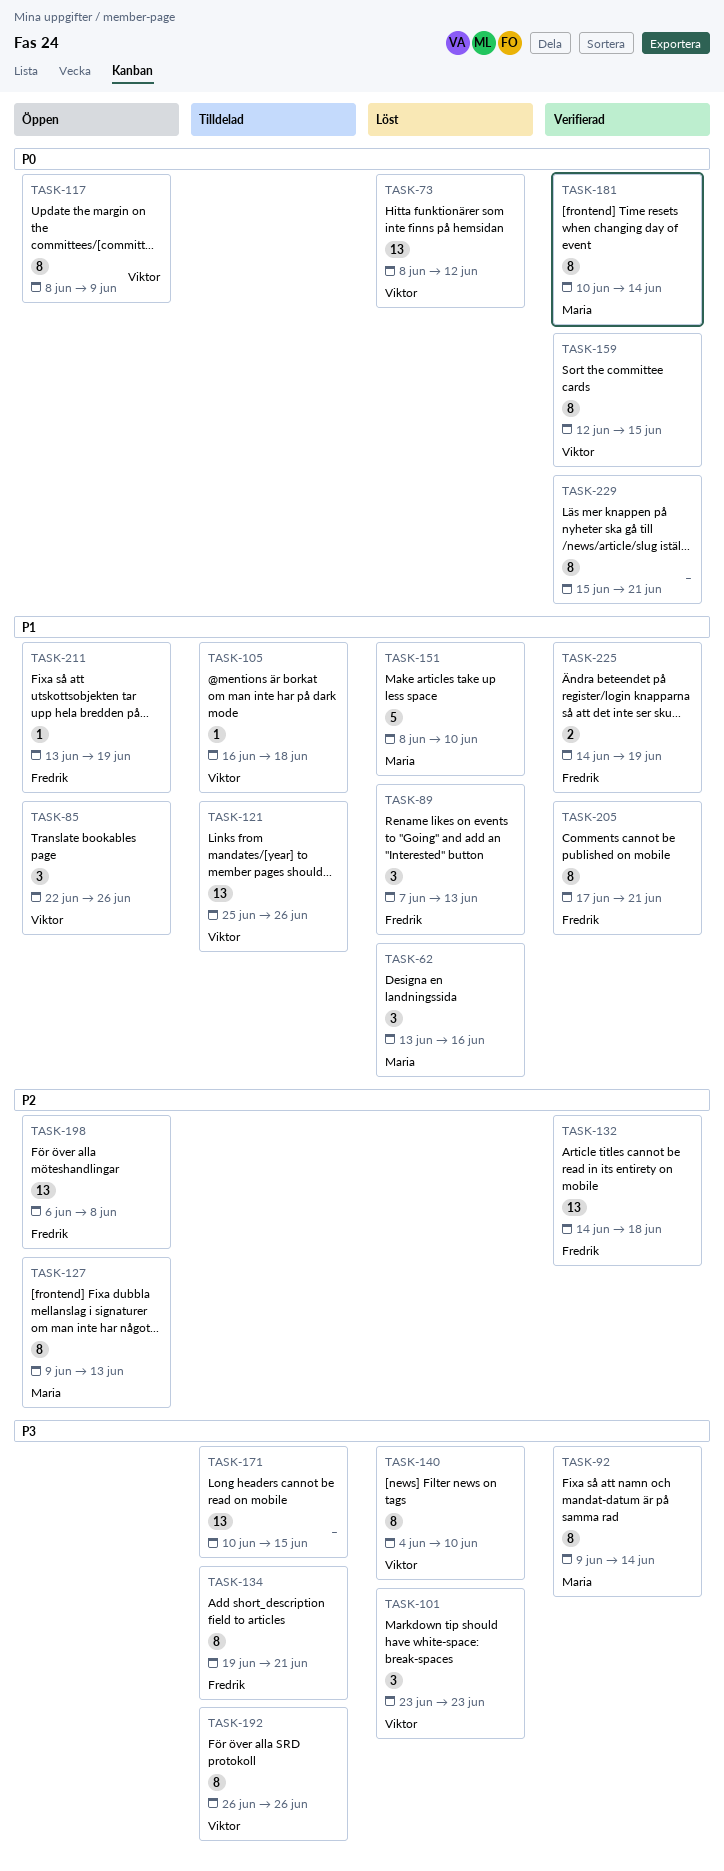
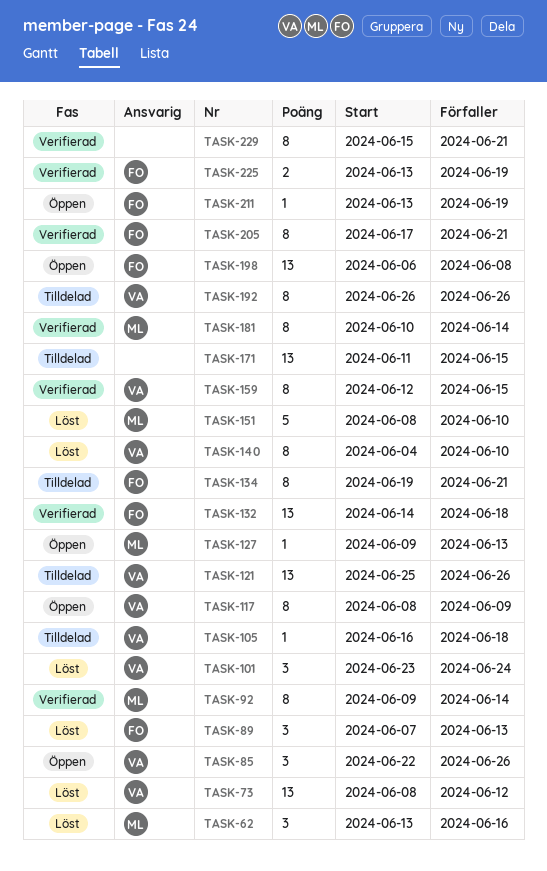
TASK-101, due: Jun 23 -> Jun 24
TASK-127, estimate: 8 -> 1
TASK-171, start: Jun 10 -> Jun 11
TASK-225, start: Jun 14 -> Jun 13

